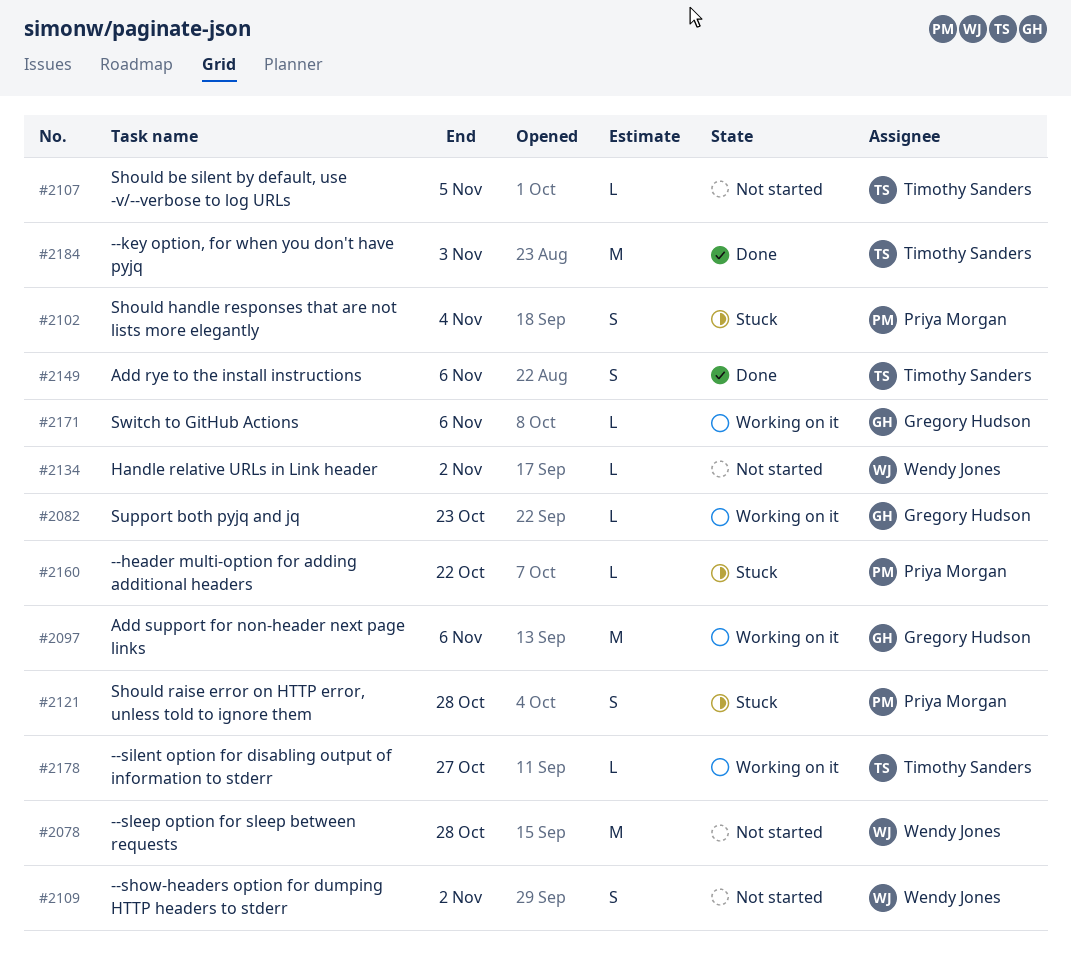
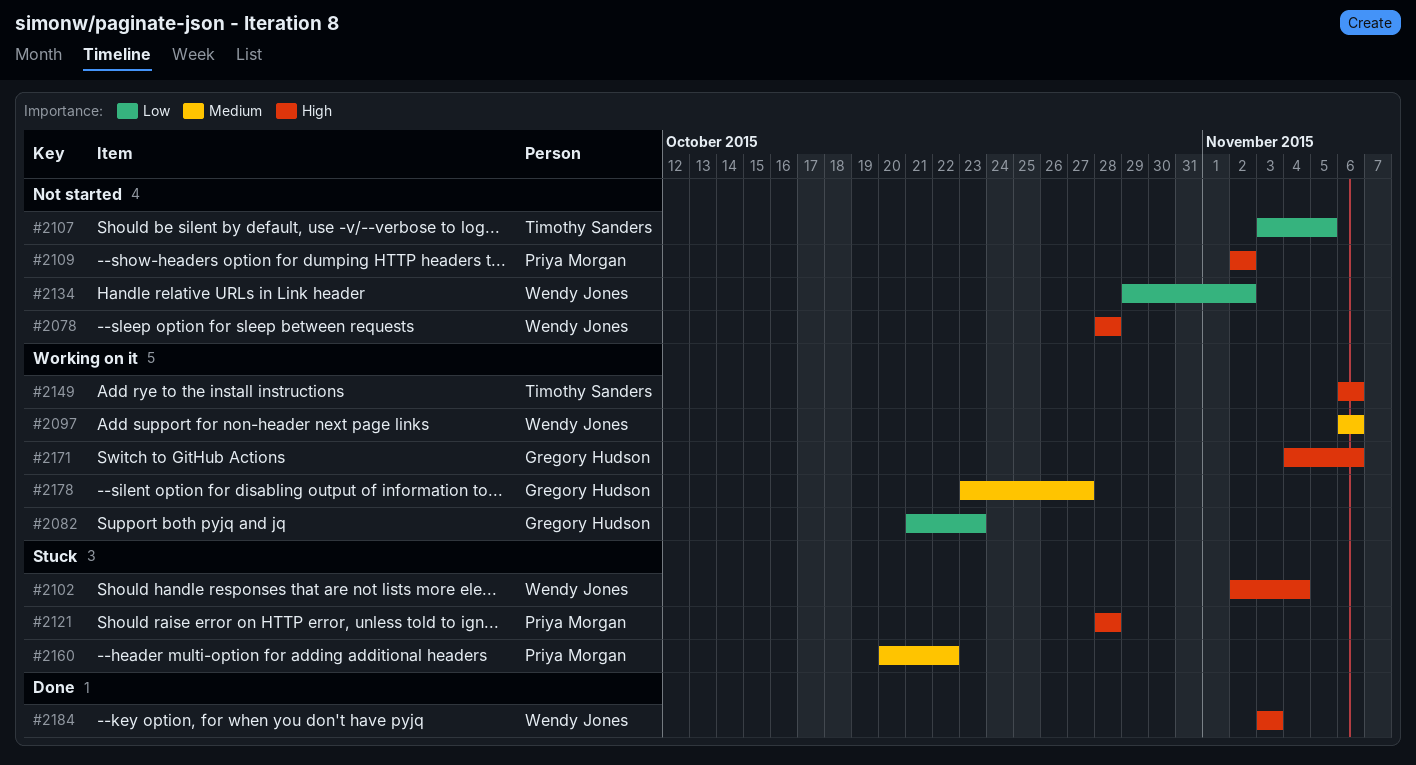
#2097, owner: Gregory Hudson -> Wendy Jones
#2102, owner: Priya Morgan -> Wendy Jones
#2109, owner: Wendy Jones -> Priya Morgan
#2149, status: Done -> Working on it
#2178, owner: Timothy Sanders -> Gregory Hudson
#2184, owner: Timothy Sanders -> Wendy Jones

